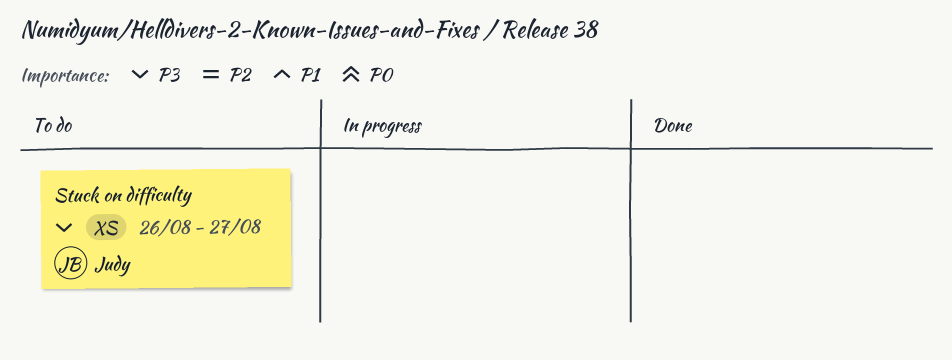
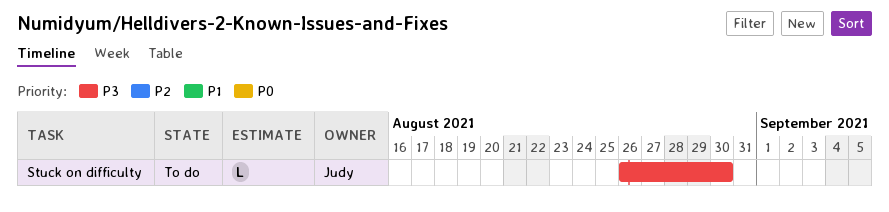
Stuck on difficulty, estimate: XS -> L
Stuck on difficulty, due: Aug 27 -> Aug 30

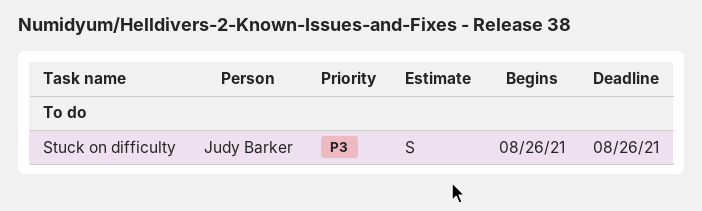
Stuck on difficulty, estimate: L -> S
Stuck on difficulty, due: Aug 30 -> Aug 26

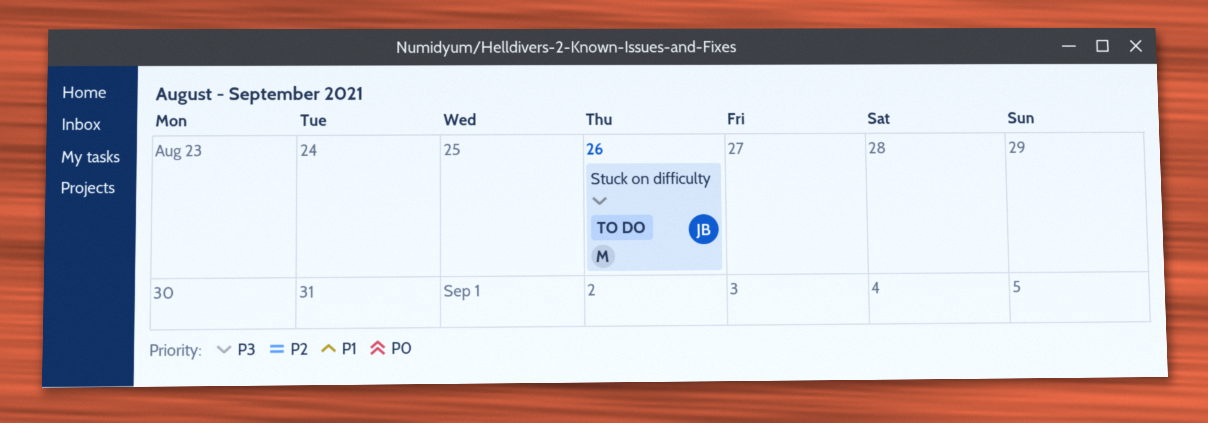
Stuck on difficulty, estimate: S -> M

